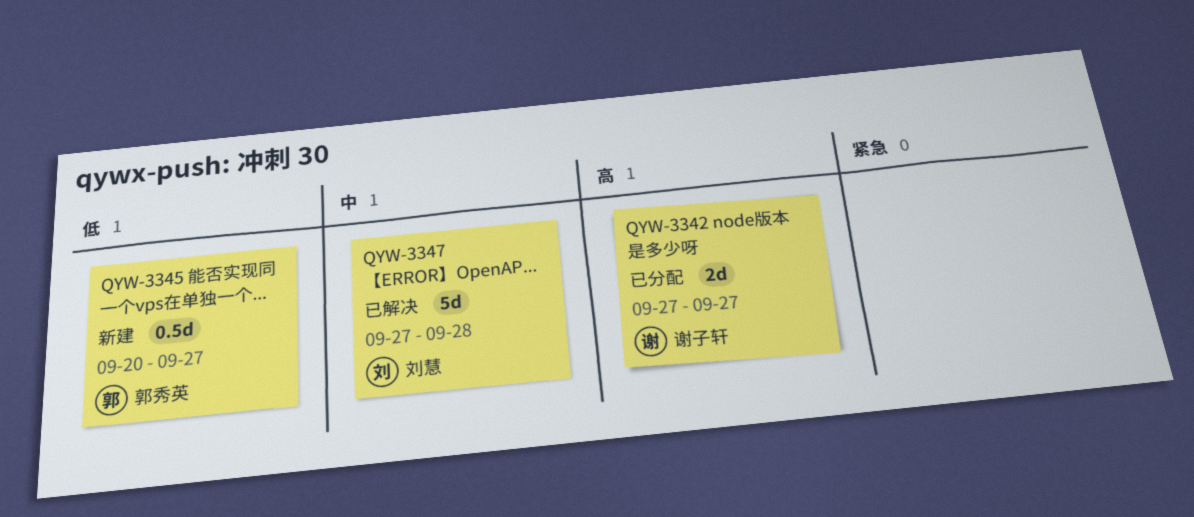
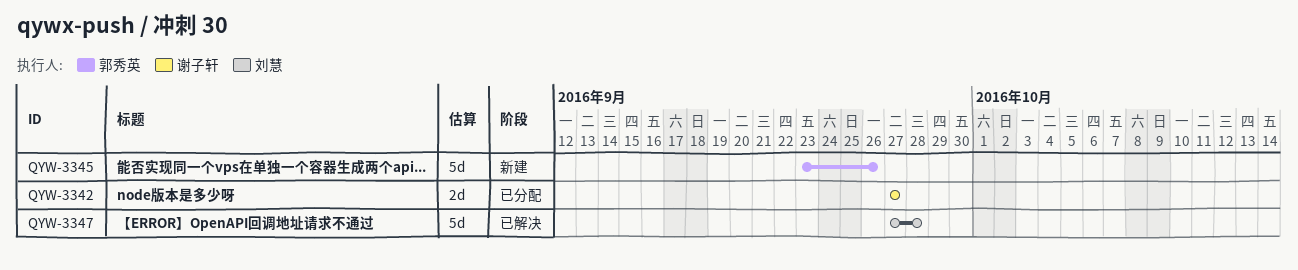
QYW-3345, estimate: 0.5d -> 5d
QYW-3345, start: Sep 20 -> Sep 23
QYW-3345, due: Sep 27 -> Sep 26

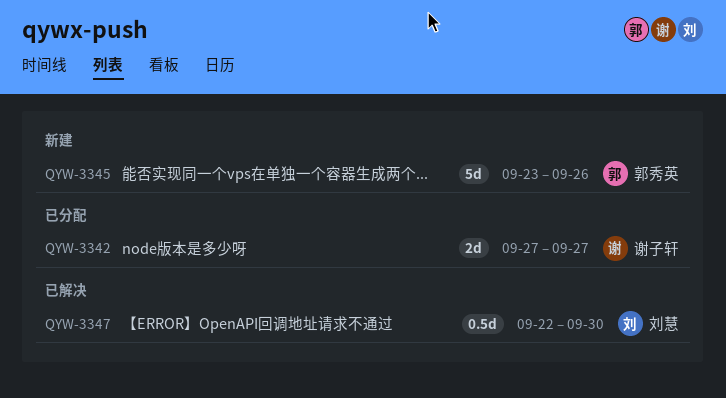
QYW-3347, estimate: 5d -> 0.5d
QYW-3347, start: Sep 27 -> Sep 22
QYW-3347, due: Sep 28 -> Sep 30

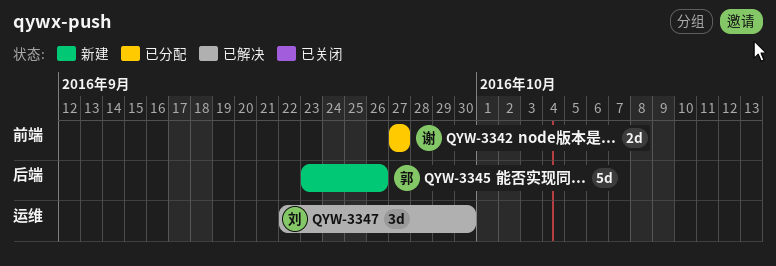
QYW-3347, estimate: 0.5d -> 3d

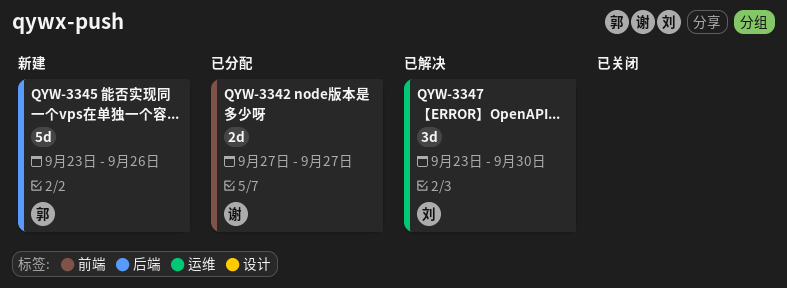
QYW-3347, start: Sep 22 -> Sep 23

